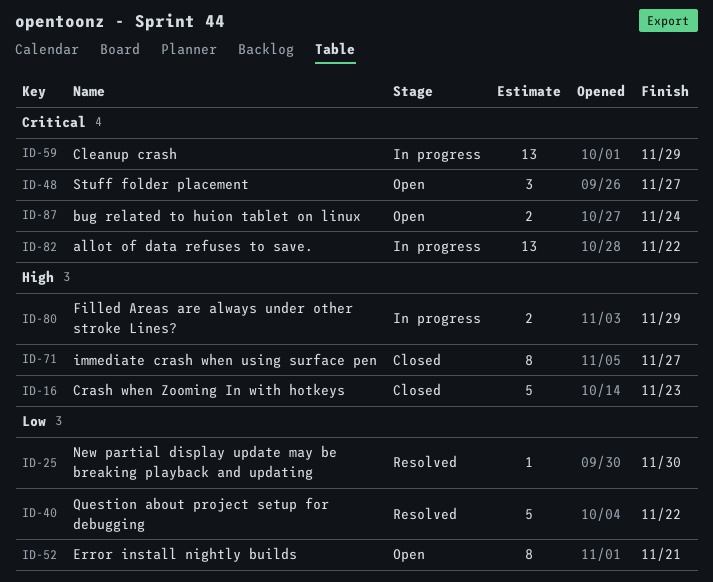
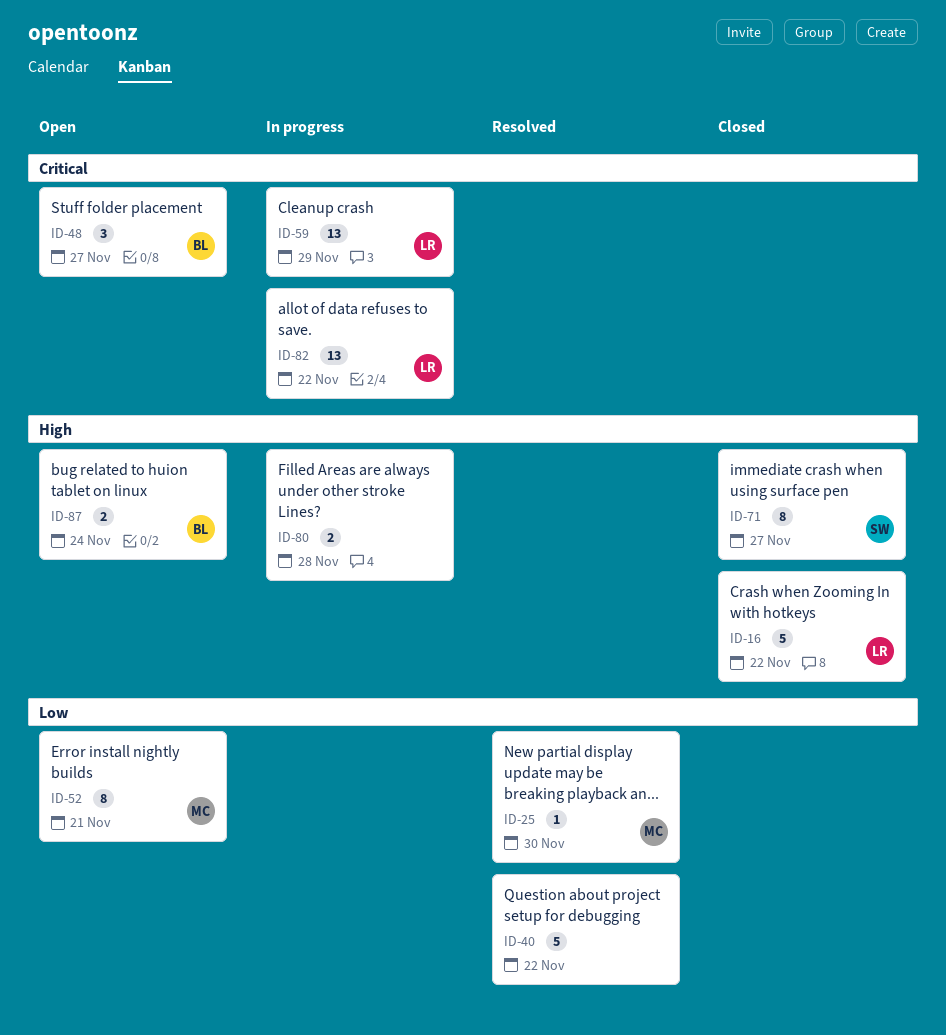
ID-16, due: Nov 23 -> Nov 22
ID-80, due: Nov 29 -> Nov 28
ID-87, priority: Critical -> High

